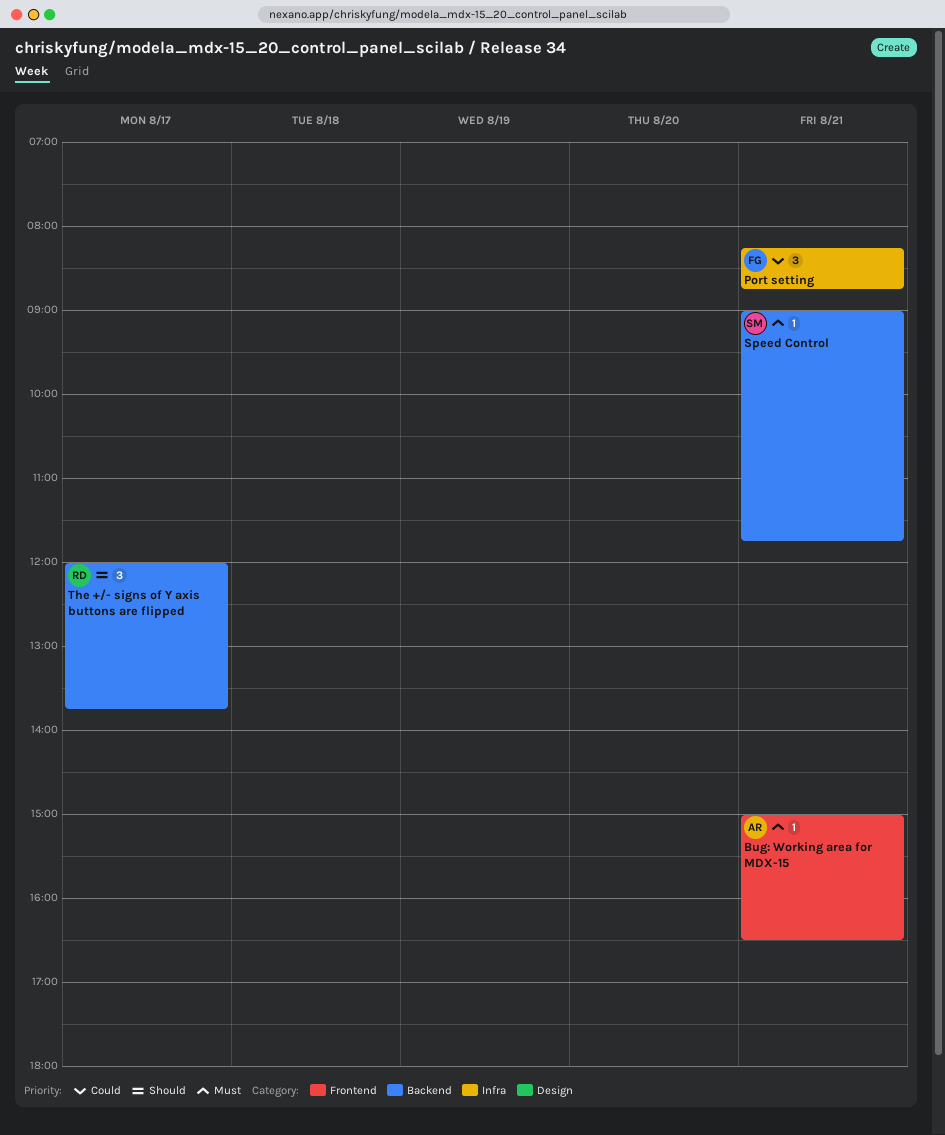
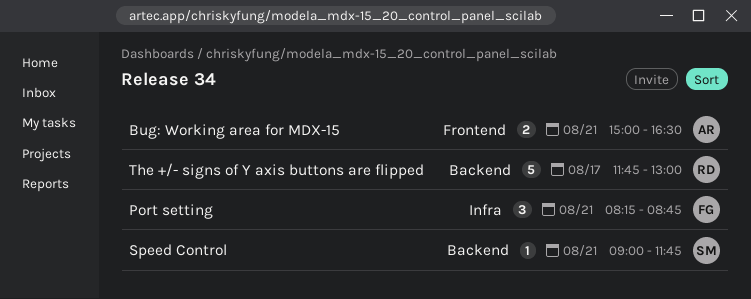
Bug: Working area for MDX-15, estimate: 1 -> 2
The +/- signs of Y axis buttons are flipped, estimate: 3 -> 5
The +/- signs of Y axis buttons are flipped, begins: 12:00 -> 11:45
The +/- signs of Y axis buttons are flipped, ends: 13:45 -> 13:00

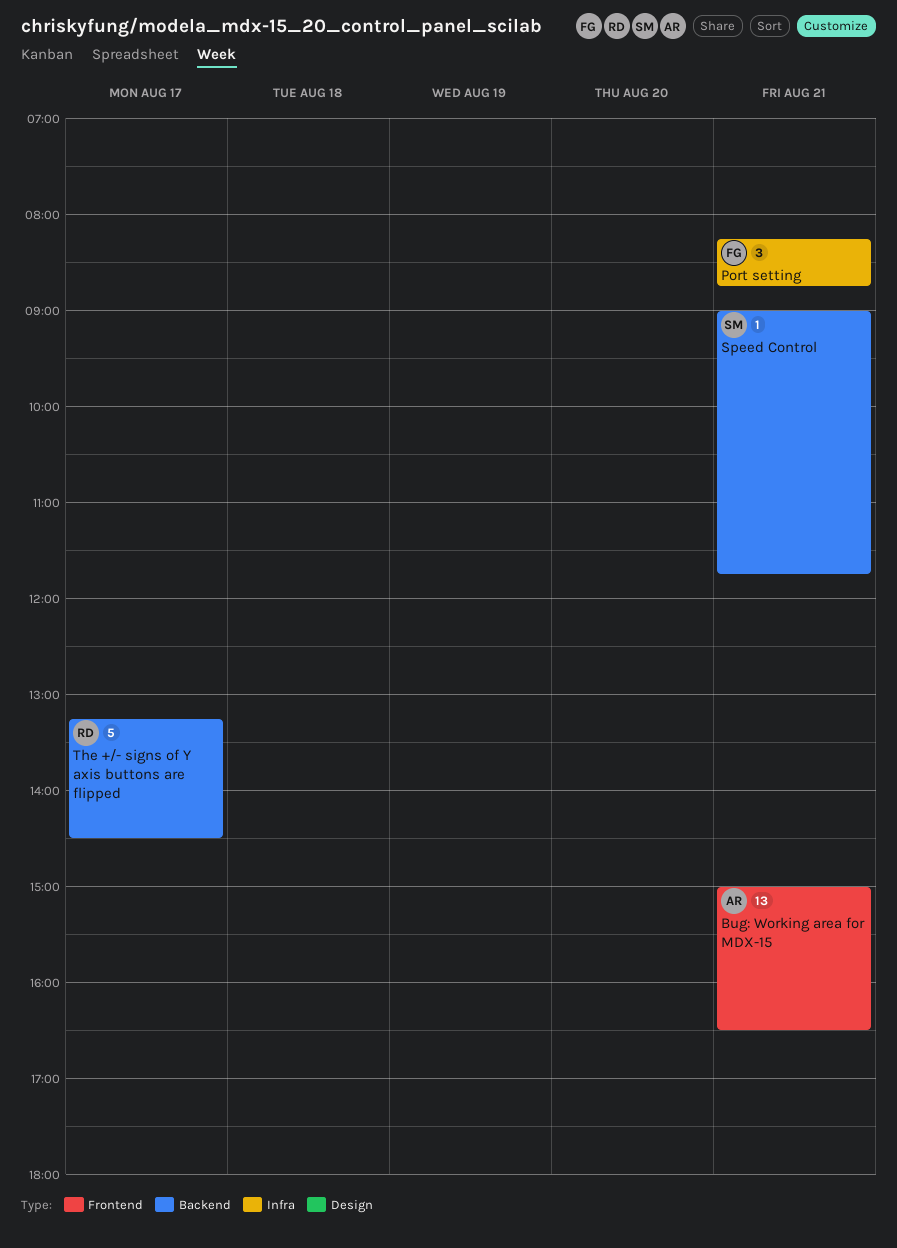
Bug: Working area for MDX-15, estimate: 2 -> 13
The +/- signs of Y axis buttons are flipped, begins: 11:45 -> 13:15
The +/- signs of Y axis buttons are flipped, ends: 13:00 -> 14:30

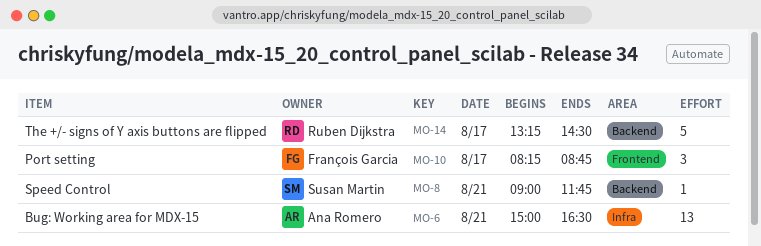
Bug: Working area for MDX-15, label: Frontend -> Infra
Port setting, label: Infra -> Frontend
Port setting, day: Aug 21 -> Aug 17

